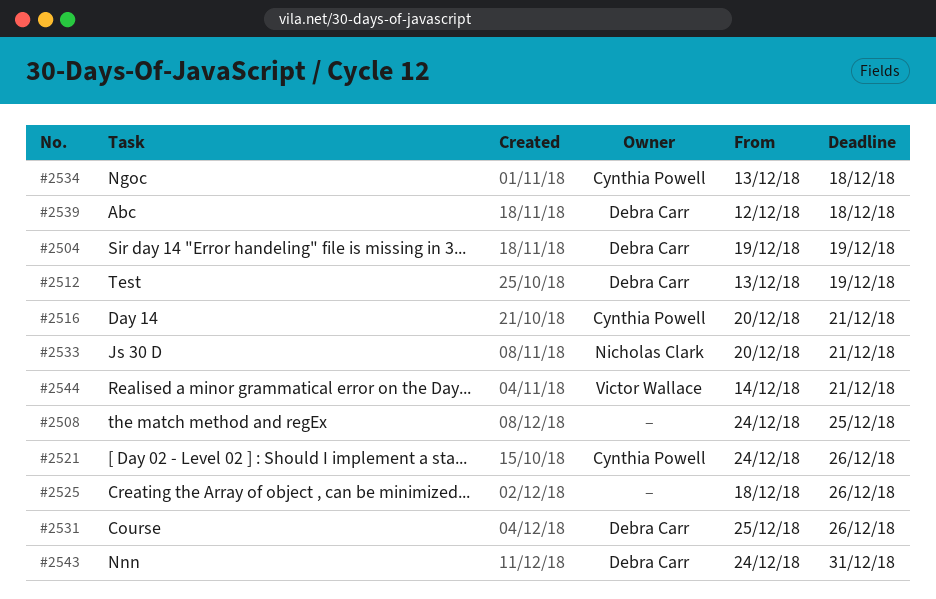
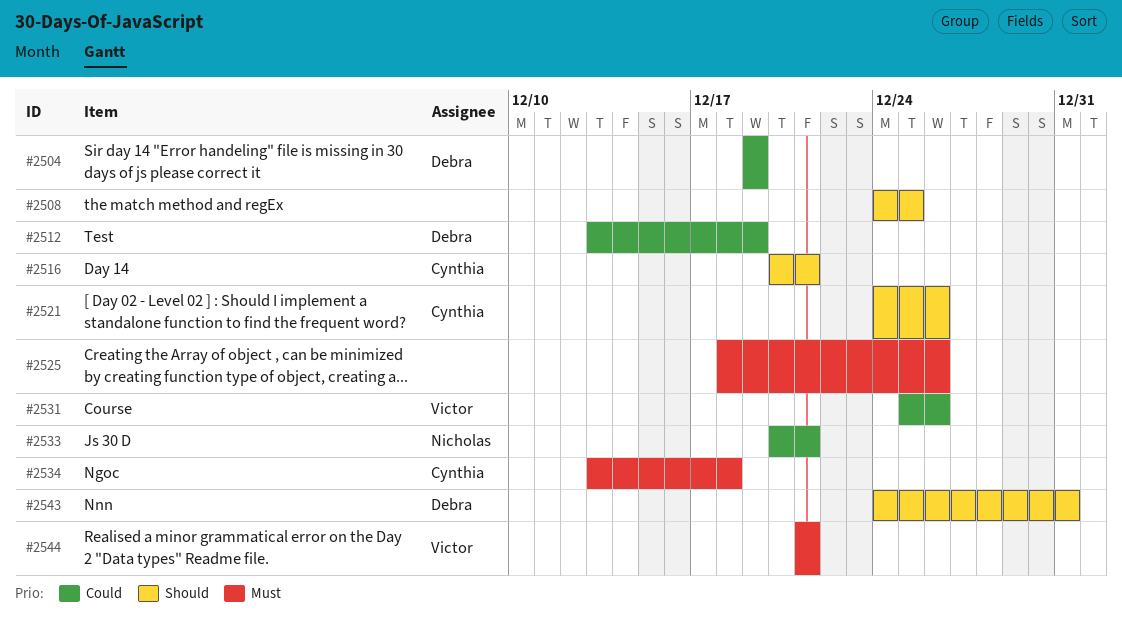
#2531, owner: Debra Carr -> Victor Wallace
#2539: present -> none
#2544, start: Dec 14 -> Dec 21

